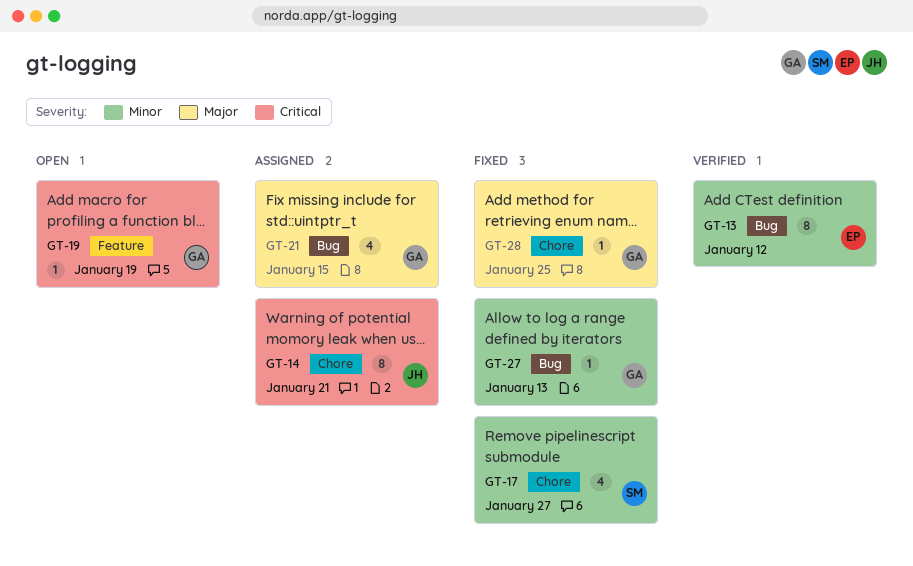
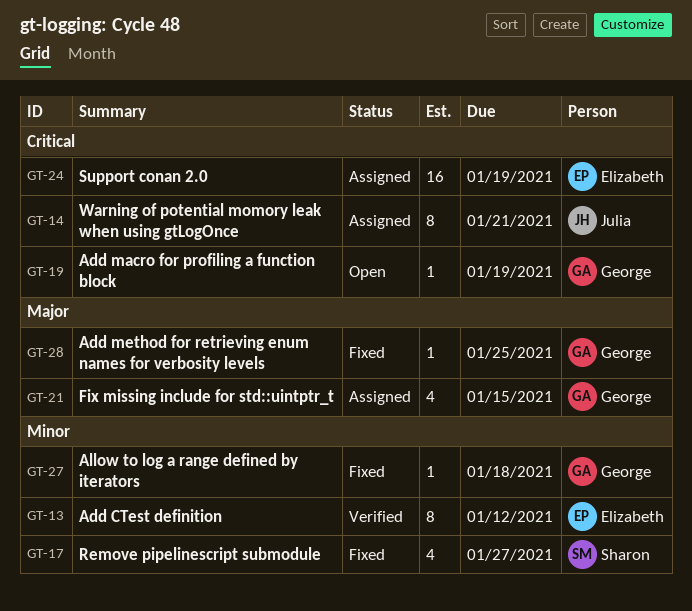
GT-24: none -> present
GT-27, due: Jan 13 -> Jan 18

